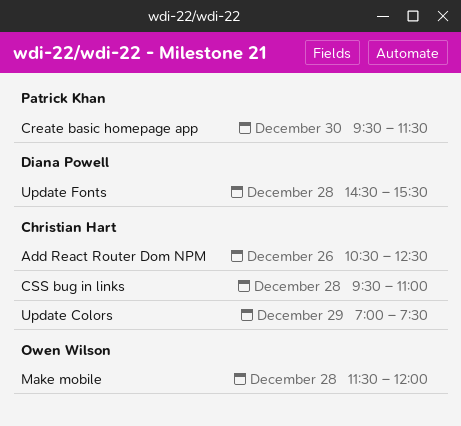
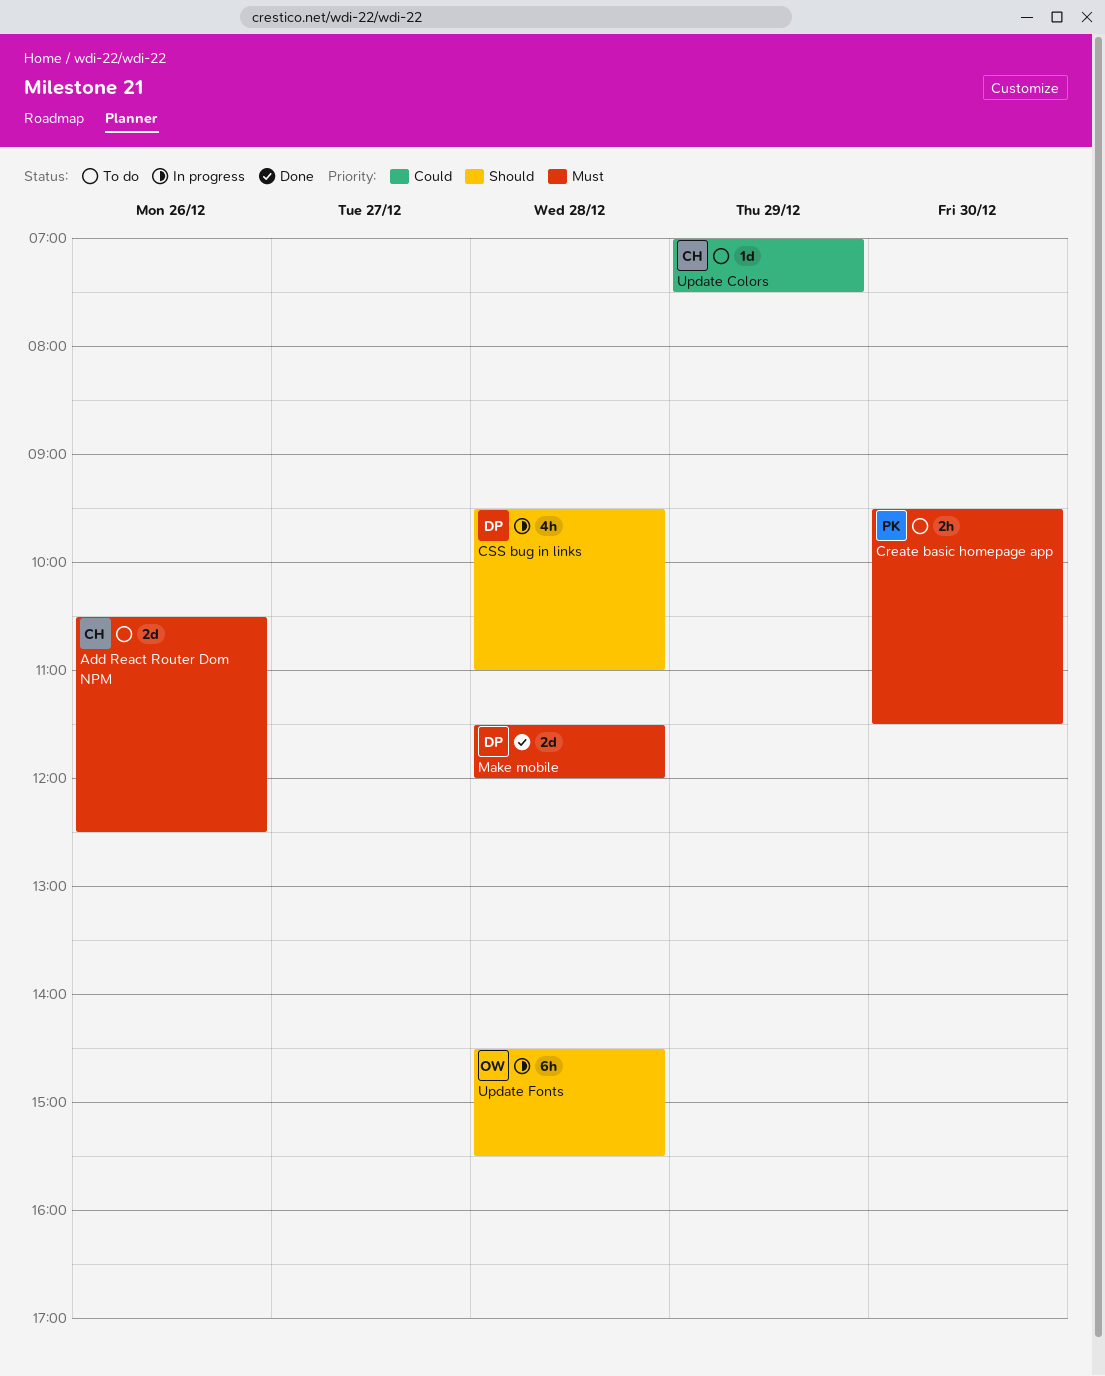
CSS bug in links, owner: Christian Hart -> Diana Powell
Make mobile, owner: Owen Wilson -> Diana Powell
Update Fonts, owner: Diana Powell -> Owen Wilson

